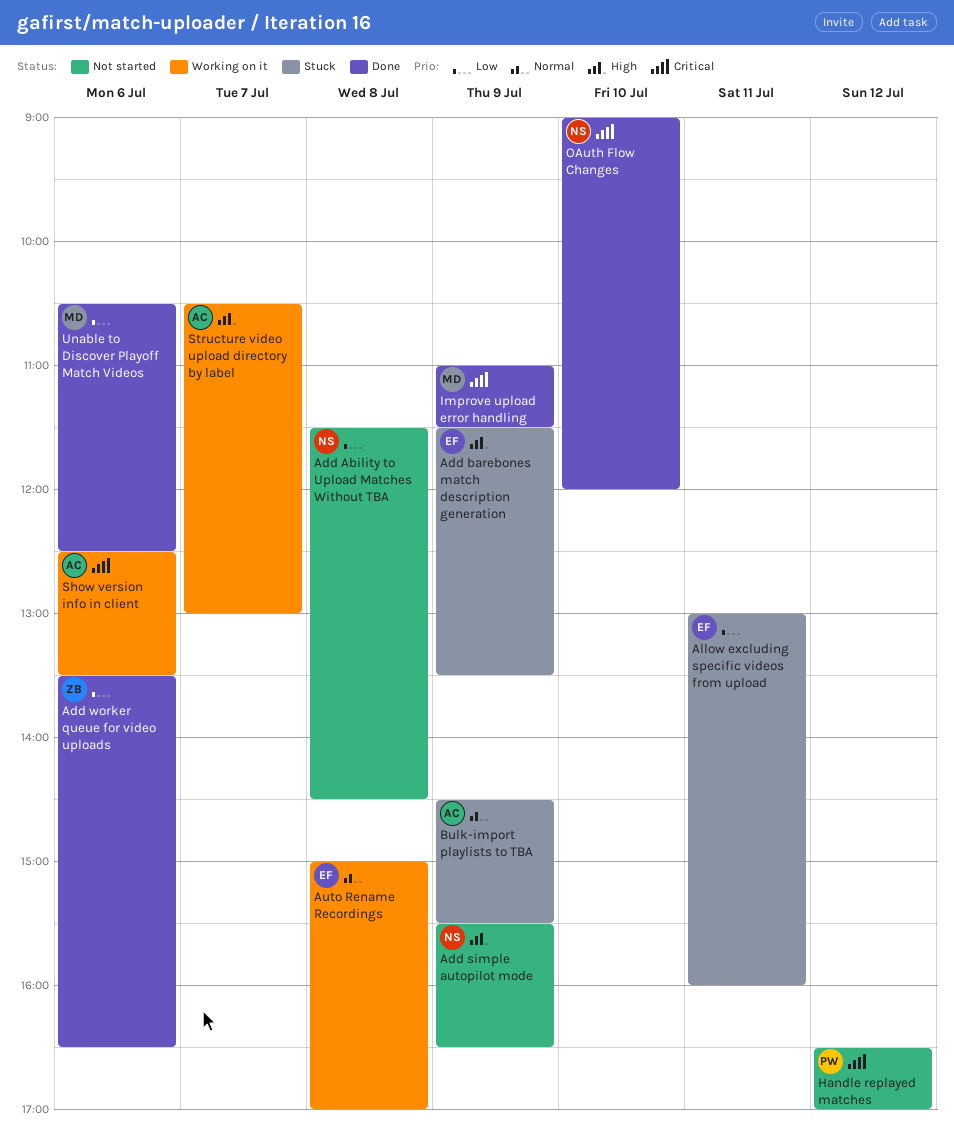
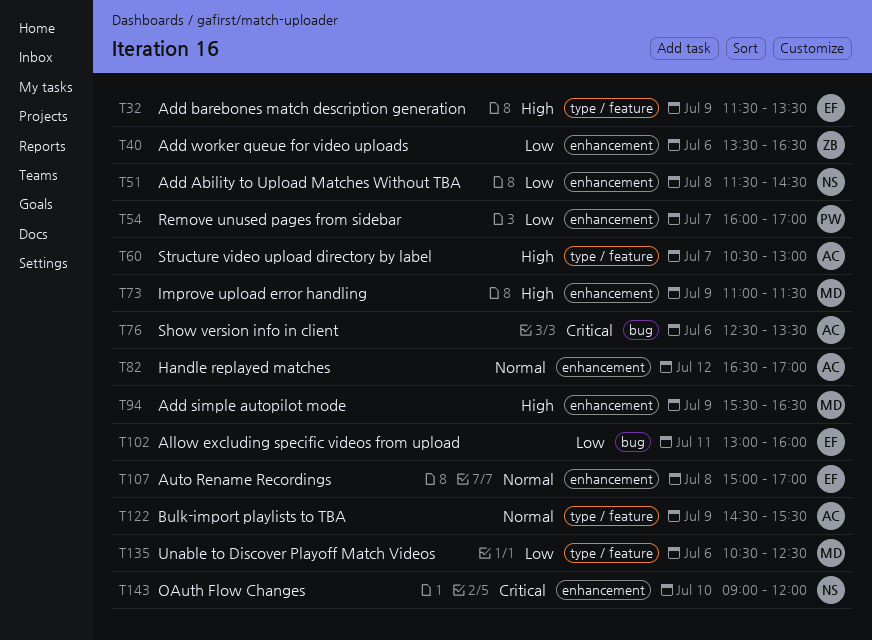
Add simple autopilot mode, owner: NS -> MD
Handle replayed matches, owner: PW -> AC
Handle replayed matches, priority: Critical -> Normal
Improve upload error handling, priority: Critical -> High
Remove unused pages from sidebar: none -> present

